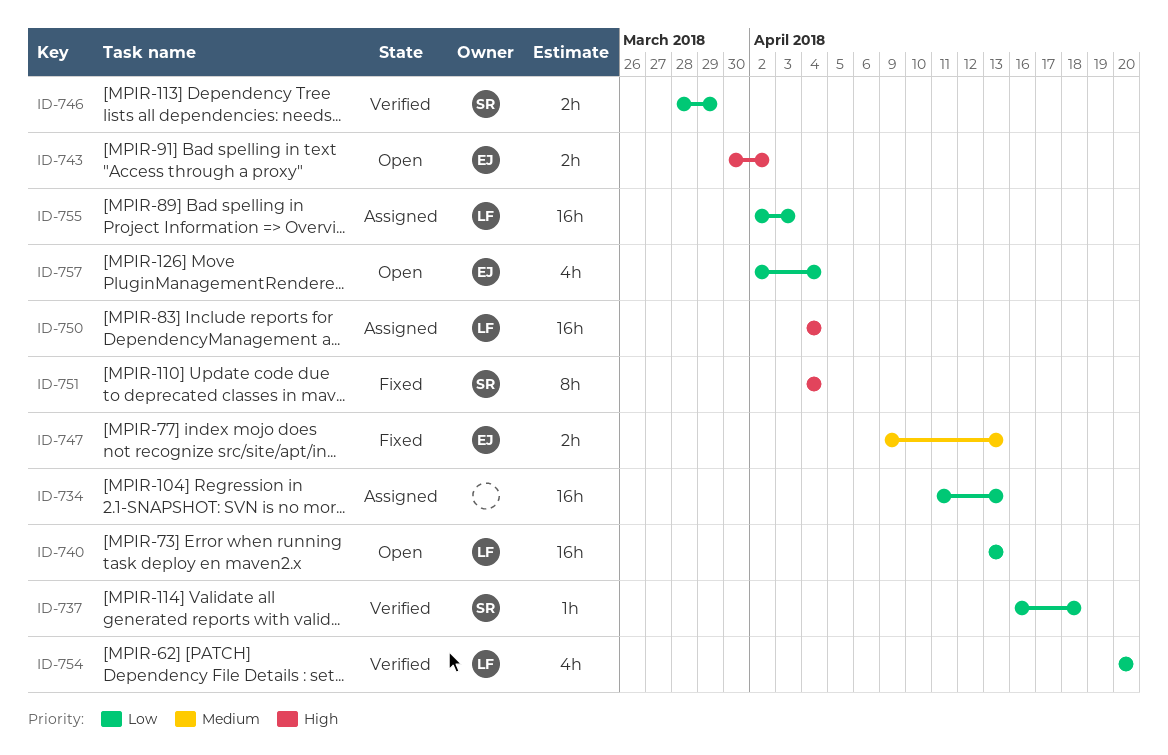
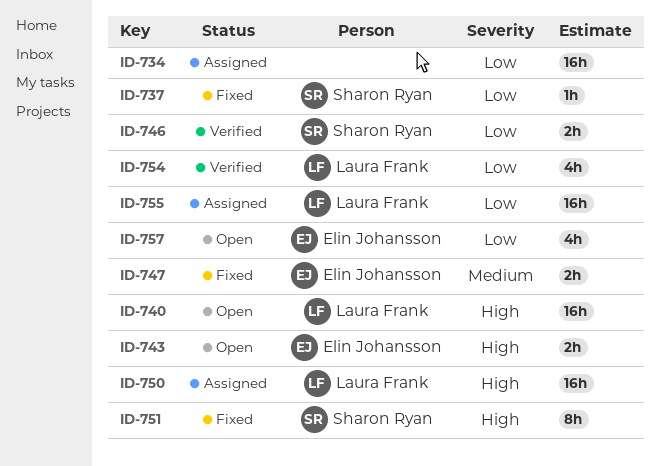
ID-737, status: Verified -> Fixed
ID-740, priority: Low -> High

